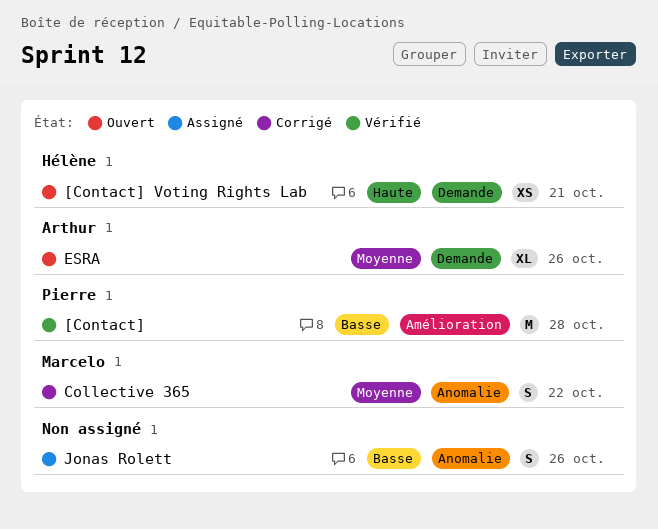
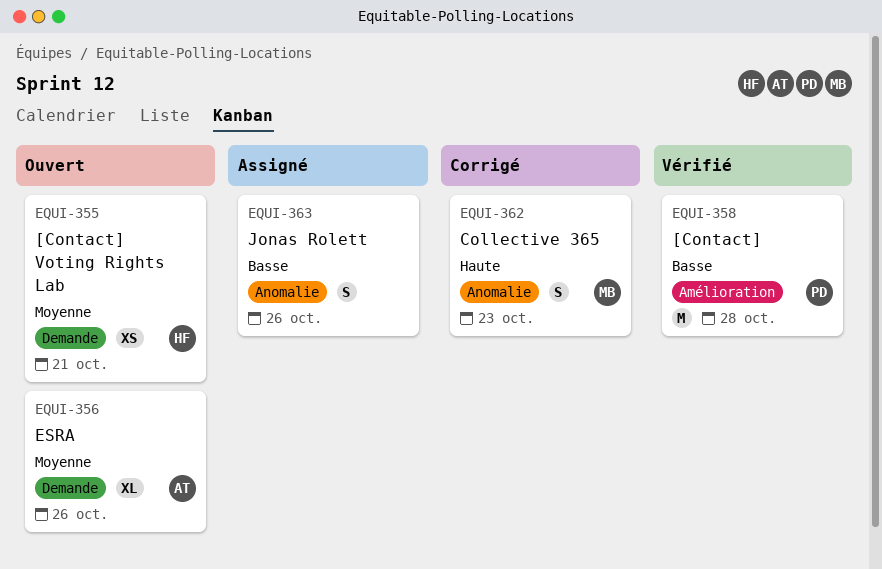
[Contact] Voting Rights Lab, priority: Haute -> Moyenne
Collective 365, priority: Moyenne -> Haute
Collective 365, due: Oct 22 -> Oct 23

